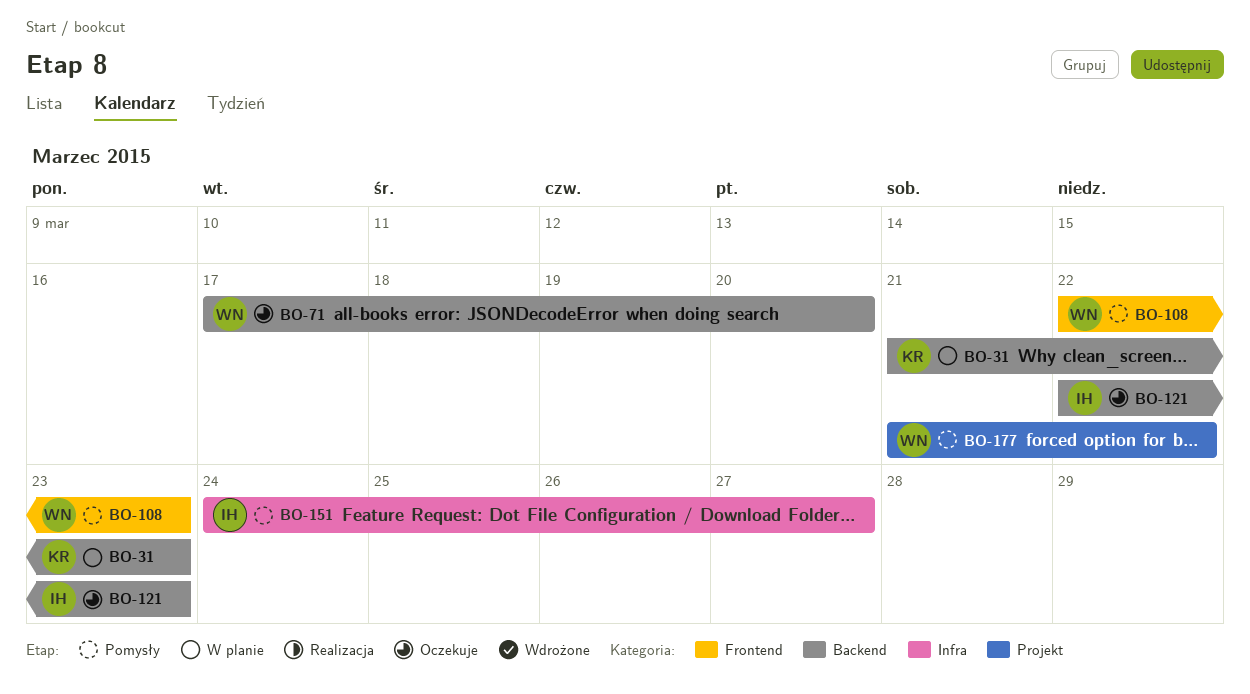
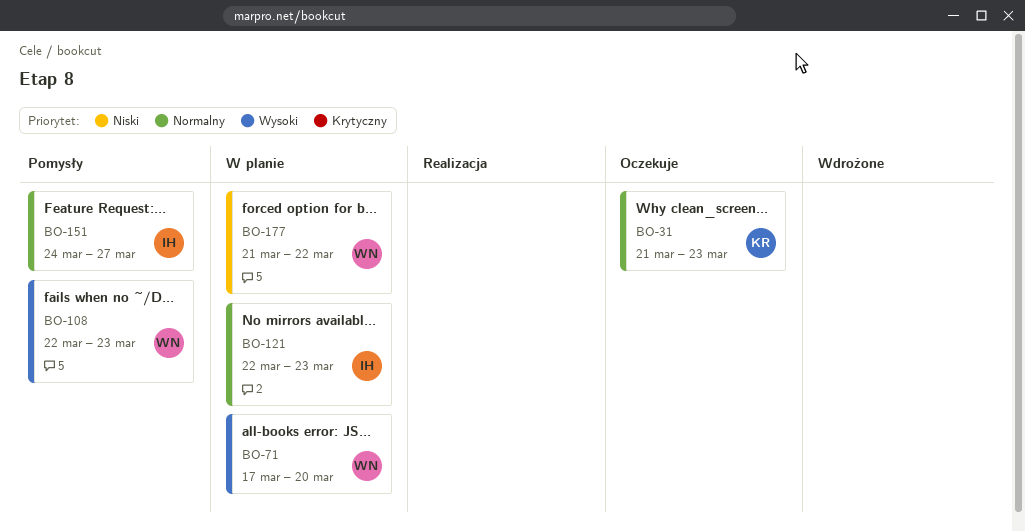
BO-31, status: W planie -> Oczekuje
BO-71, status: Oczekuje -> W planie
BO-121, status: Oczekuje -> W planie
BO-177, status: Pomysły -> W planie

